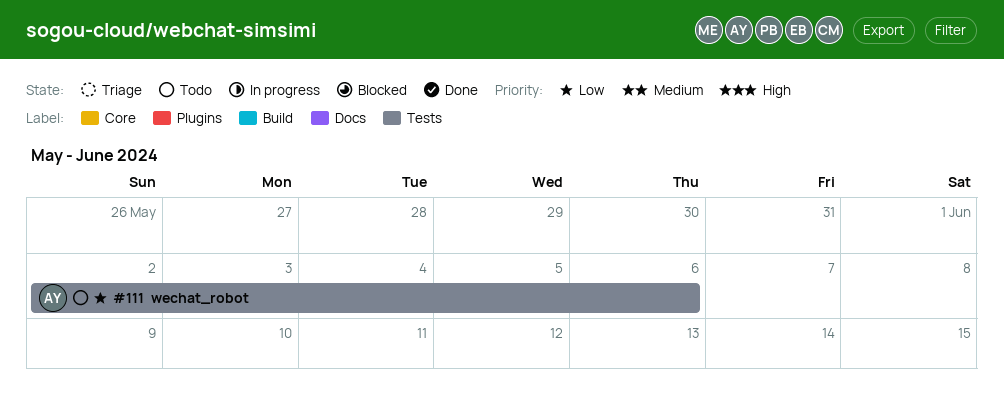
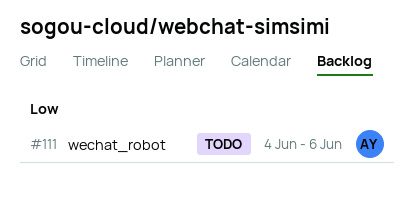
#111, start: Jun 2 -> Jun 4

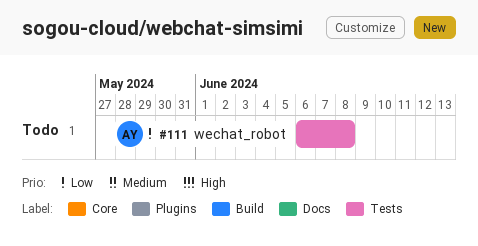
#111, start: Jun 4 -> Jun 6
#111, due: Jun 6 -> Jun 8

